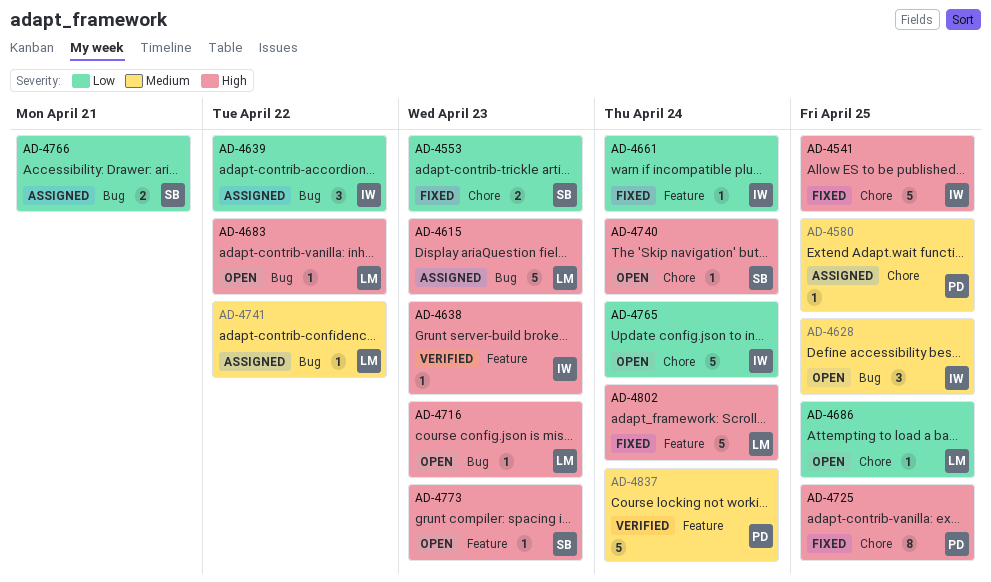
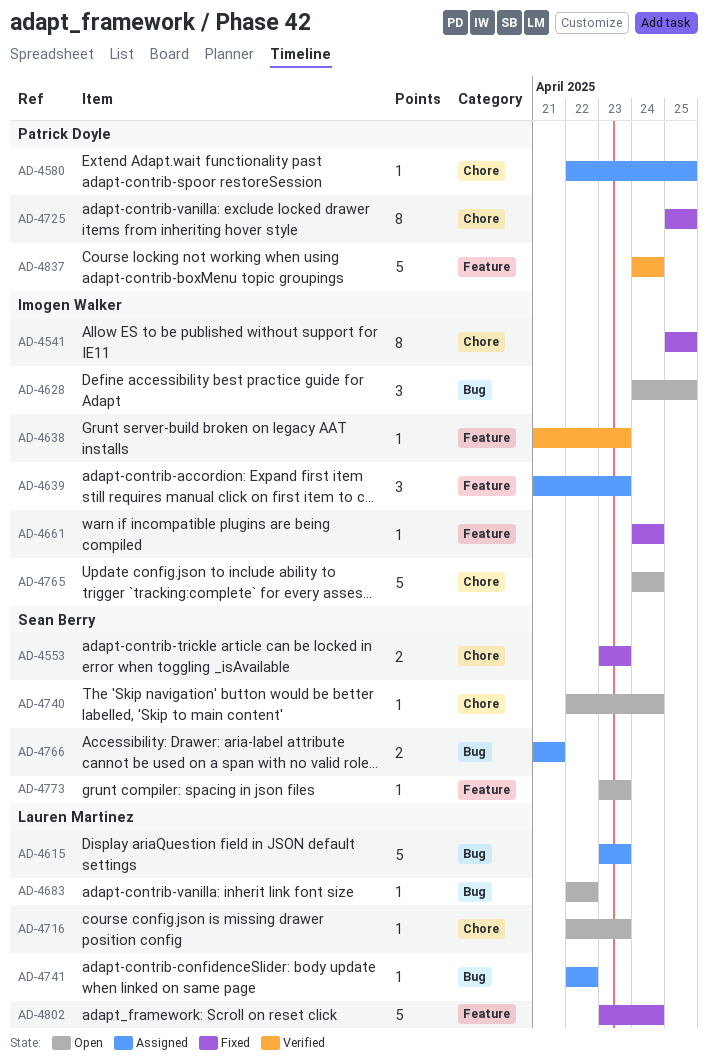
AD-4541, estimate: 5 -> 8
AD-4639, label: Bug -> Feature
AD-4639, due: Apr 22 -> Apr 23
AD-4686: present -> none
AD-4716, label: Bug -> Chore

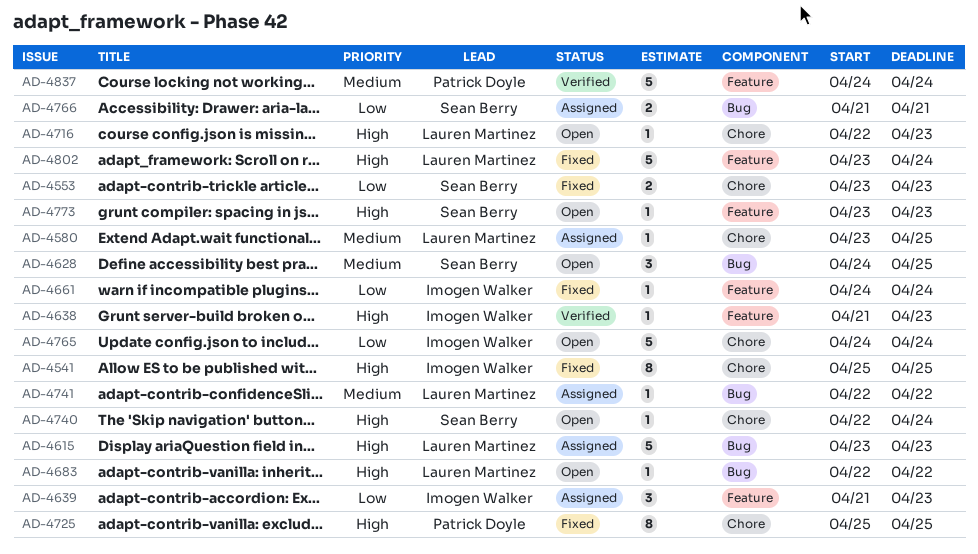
AD-4580, owner: Patrick Doyle -> Lauren Martinez
AD-4580, start: Apr 22 -> Apr 23
AD-4628, owner: Imogen Walker -> Sean Berry

